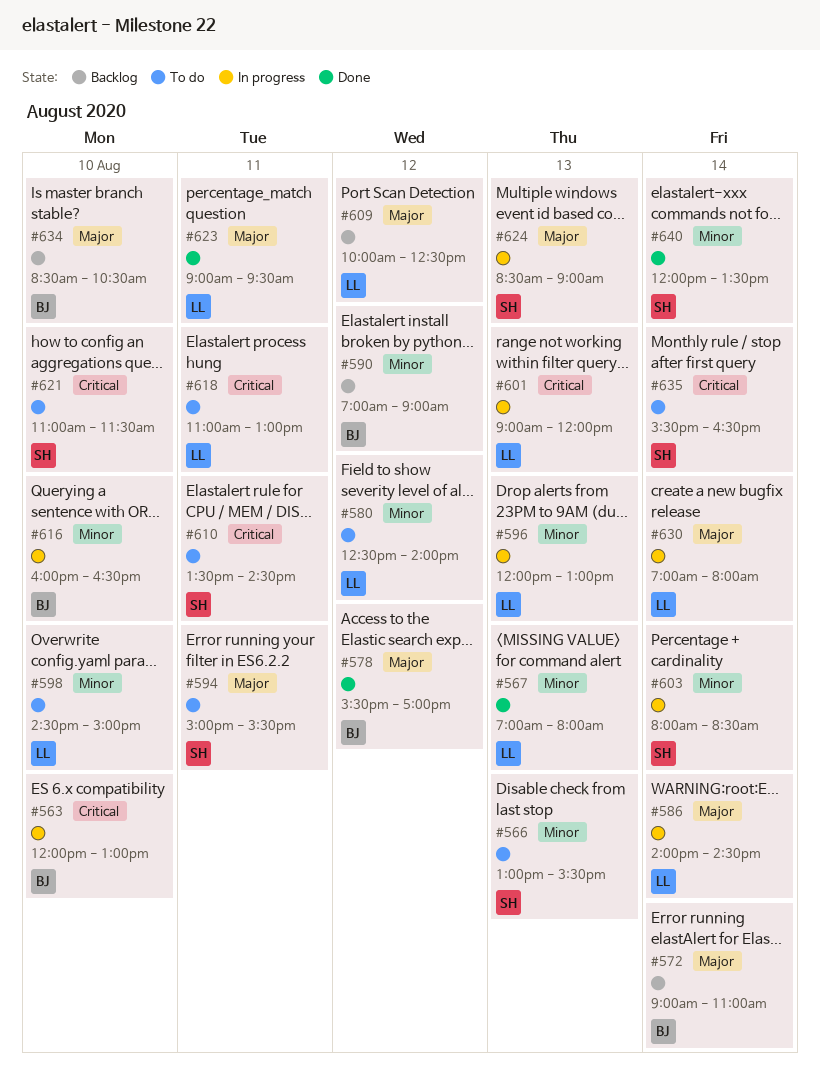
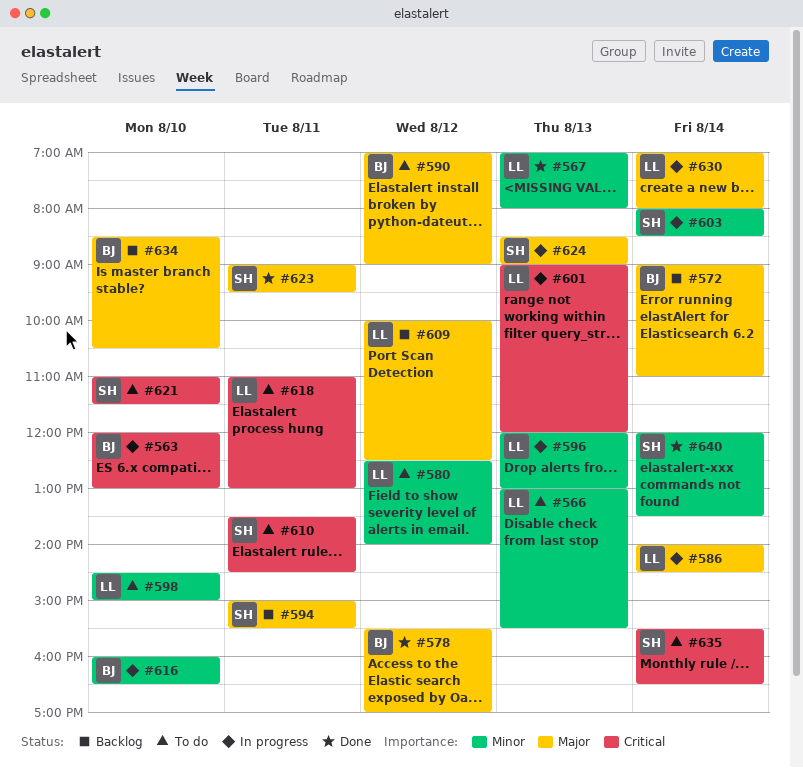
#566, owner: SH -> LL
#590, status: Backlog -> To do
#590, priority: Minor -> Major
#594, status: To do -> Backlog
#623, owner: LL -> SH

